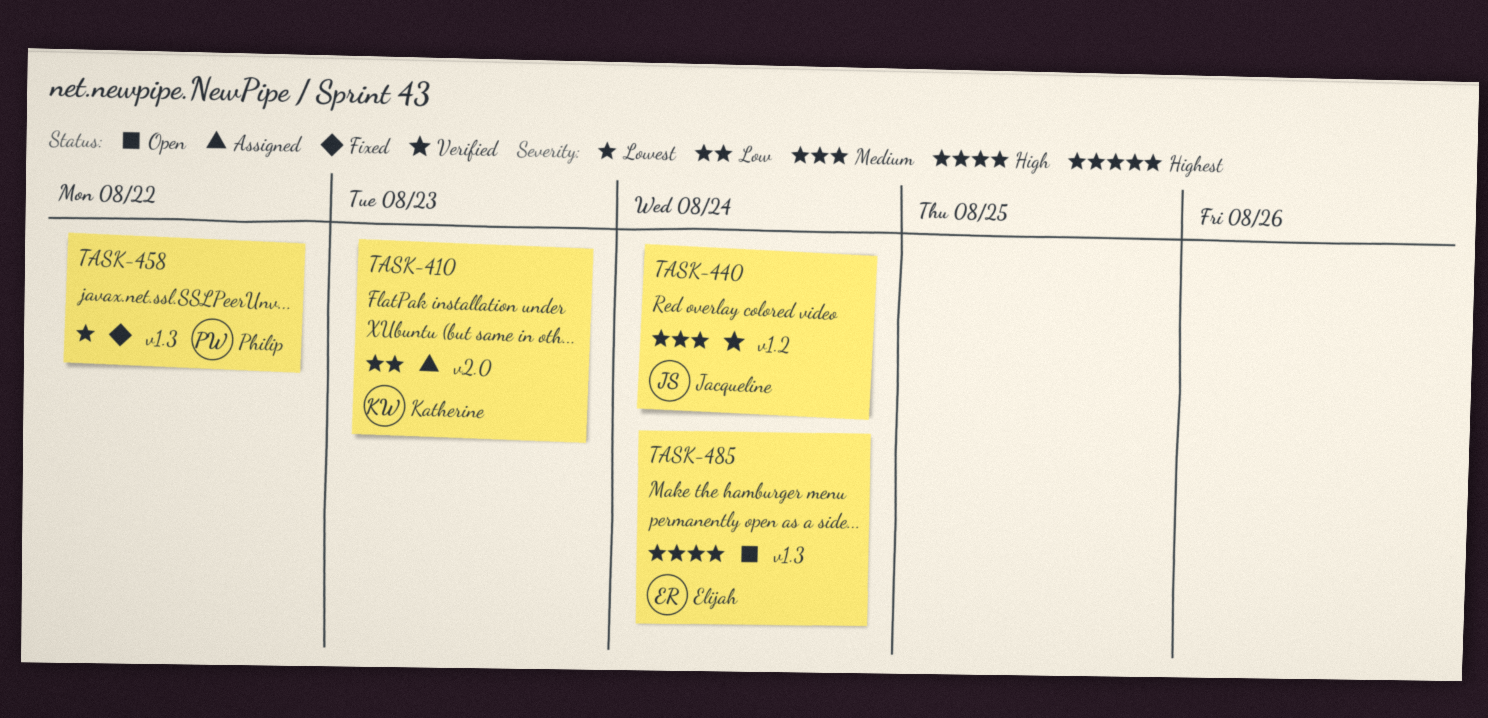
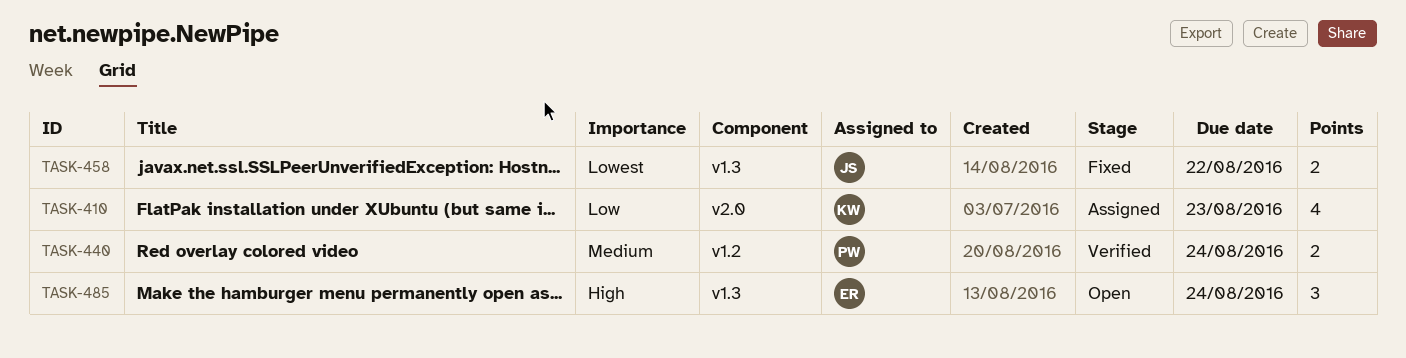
TASK-440, owner: Jacqueline -> Philip
TASK-458, owner: Philip -> Jacqueline

